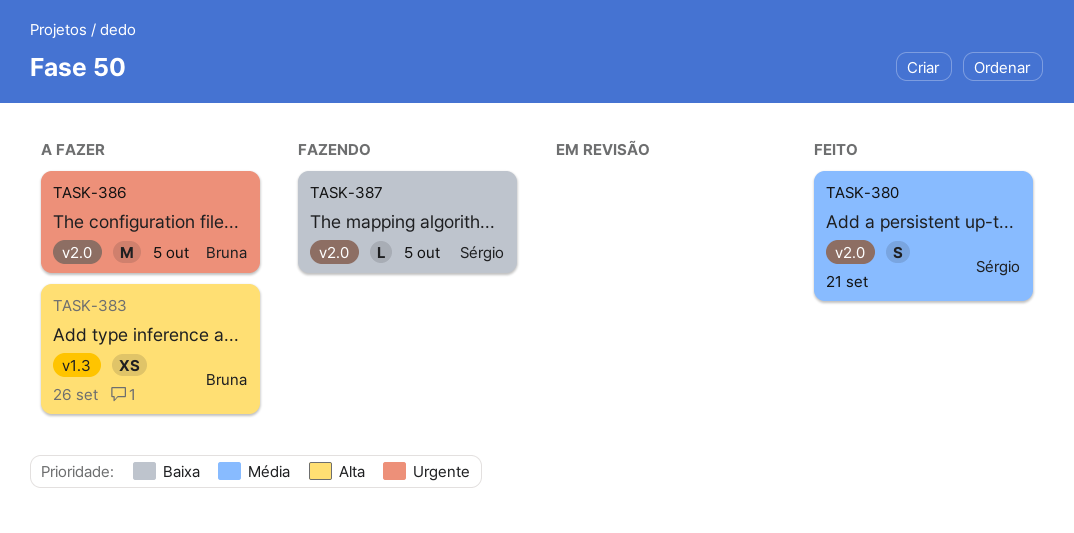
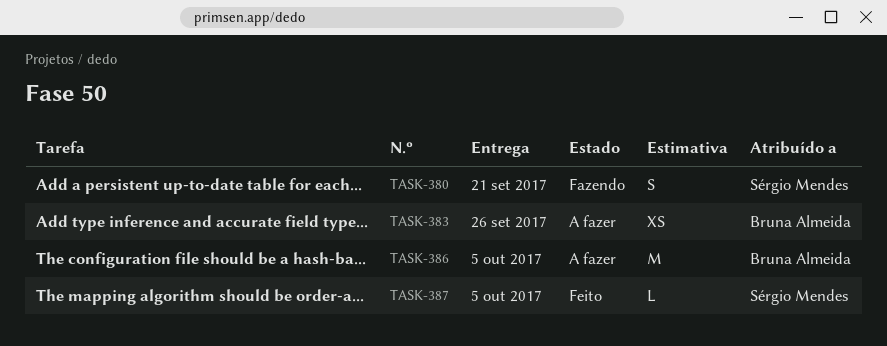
TASK-380, status: Feito -> Fazendo
TASK-387, status: Fazendo -> Feito

